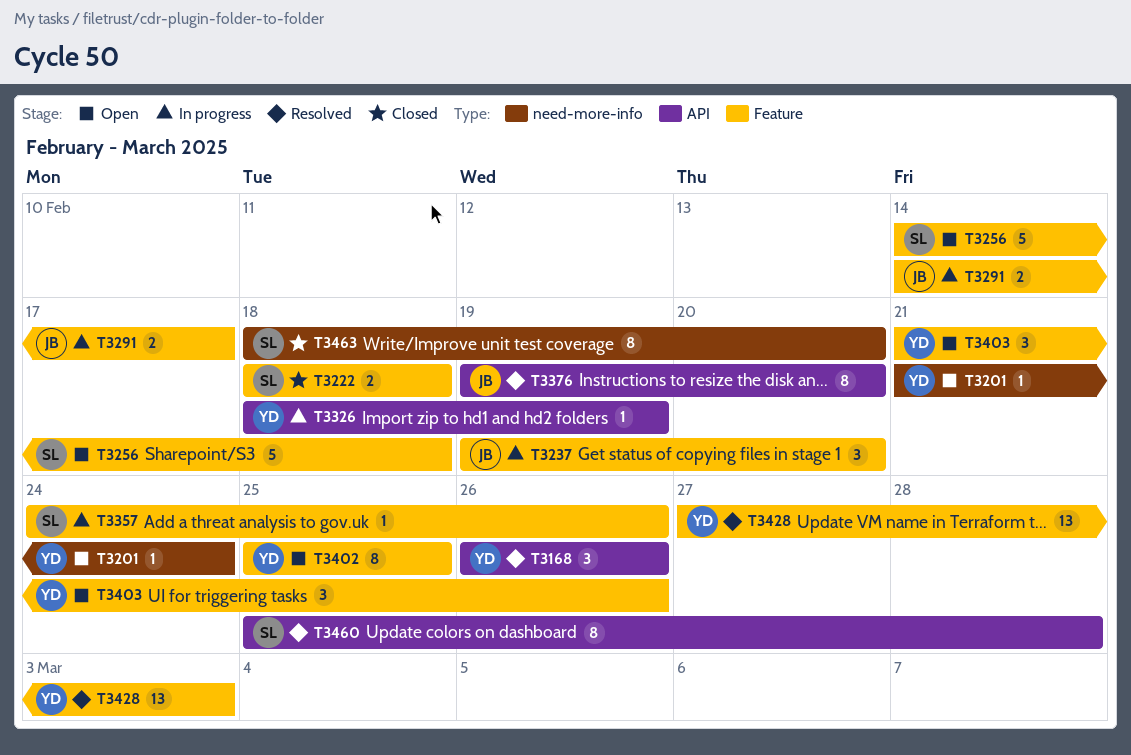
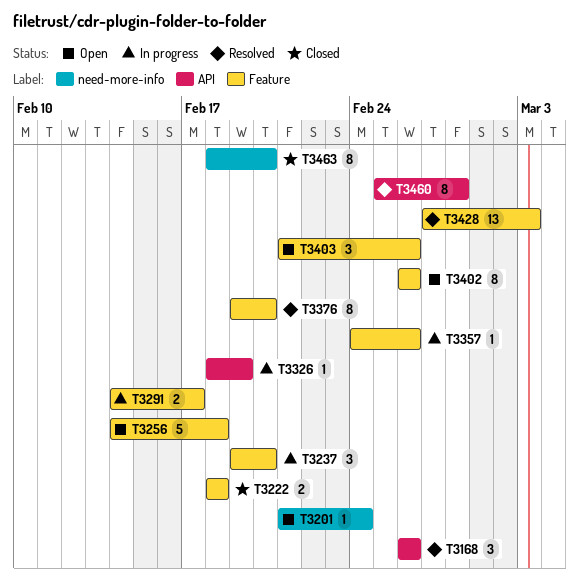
T3376, label: API -> Feature
T3402, start: Feb 25 -> Feb 26
T3402, due: Feb 25 -> Feb 26

